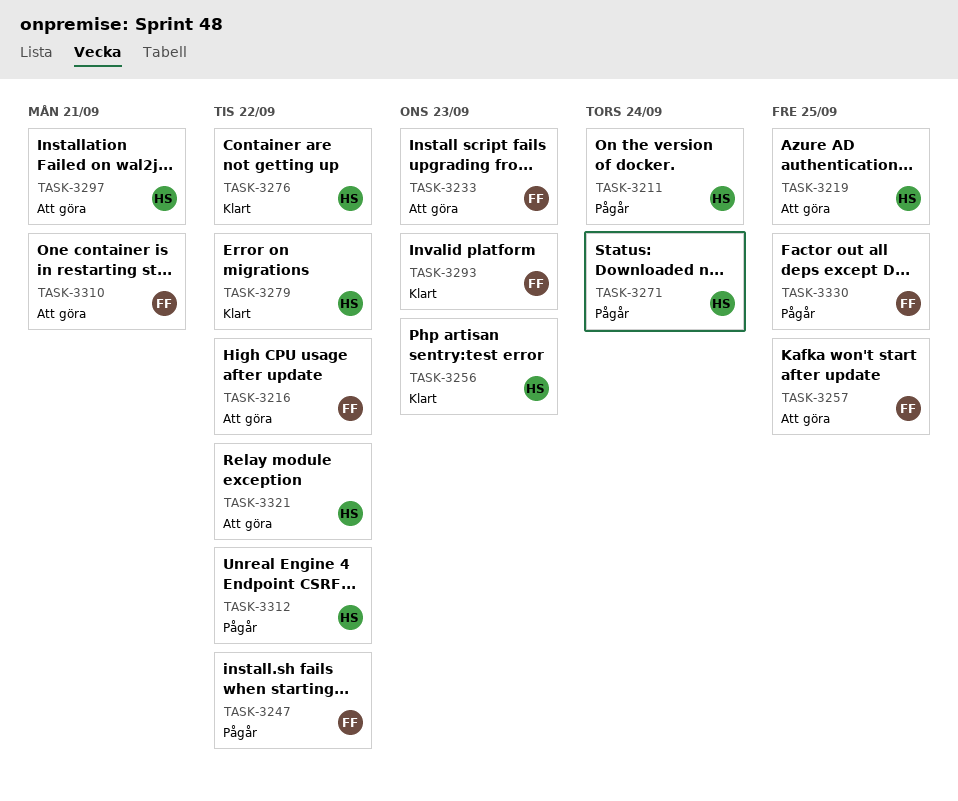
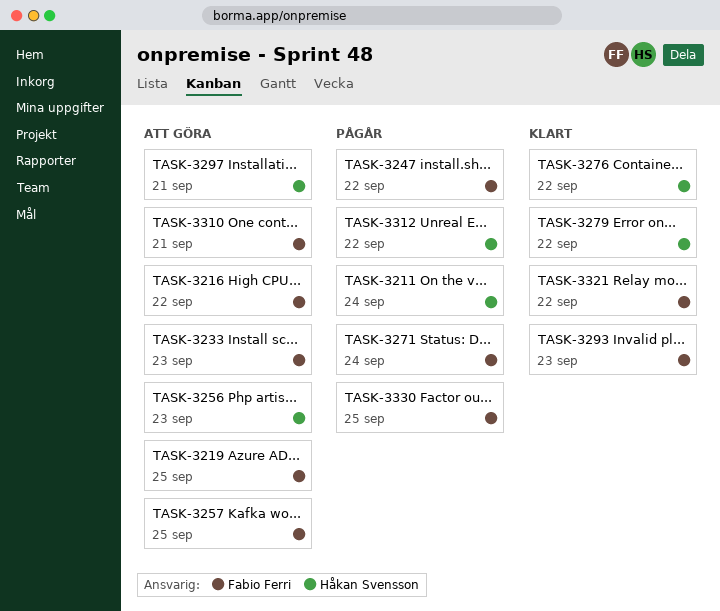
TASK-3219, owner: Håkan Svensson -> Fabio Ferri
TASK-3256, status: Klart -> Att göra
TASK-3271, owner: Håkan Svensson -> Fabio Ferri
TASK-3321, status: Att göra -> Klart
TASK-3321, owner: Håkan Svensson -> Fabio Ferri

